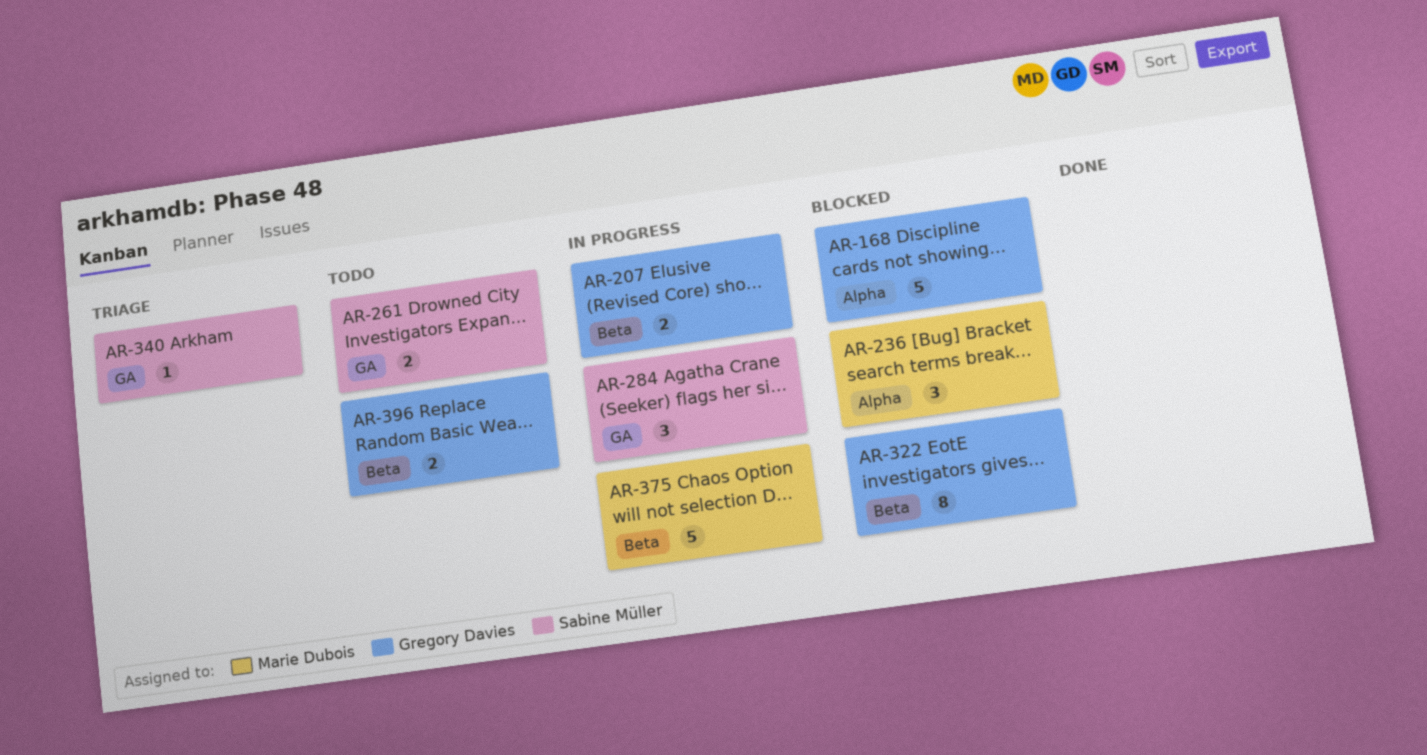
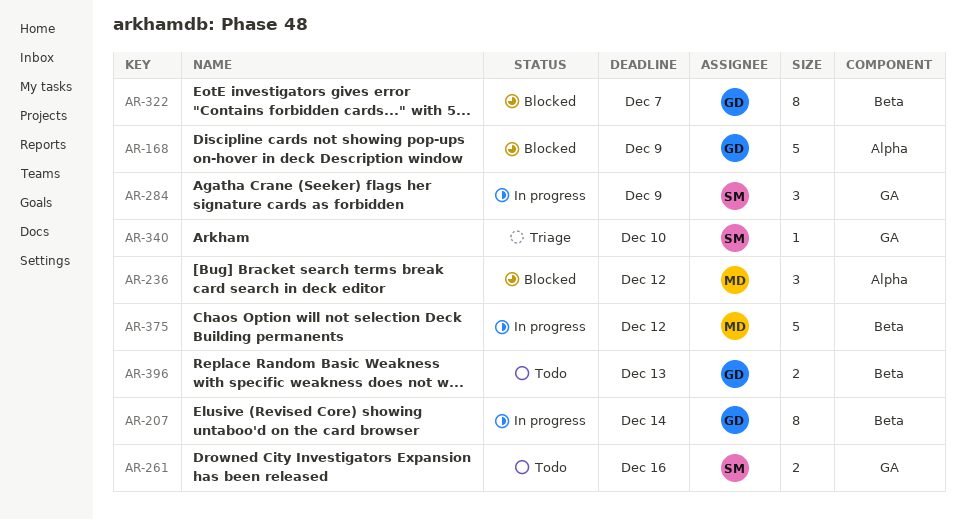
AR-207, estimate: 2 -> 8

